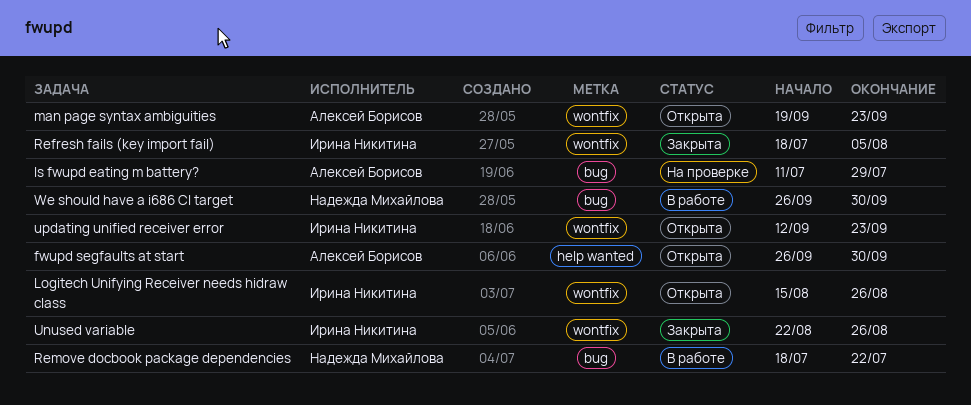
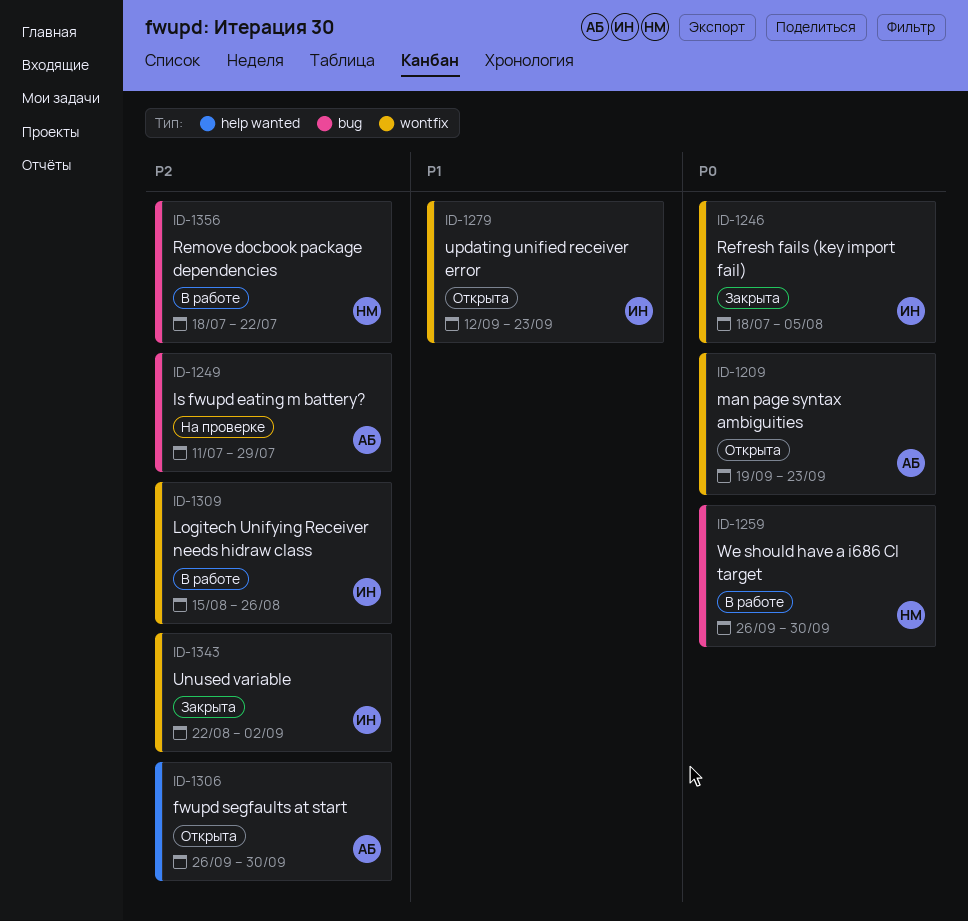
Logitech Unifying Receiver needs hidraw class, status: Открыта -> В работе
Unused variable, due: Aug 26 -> Sep 2

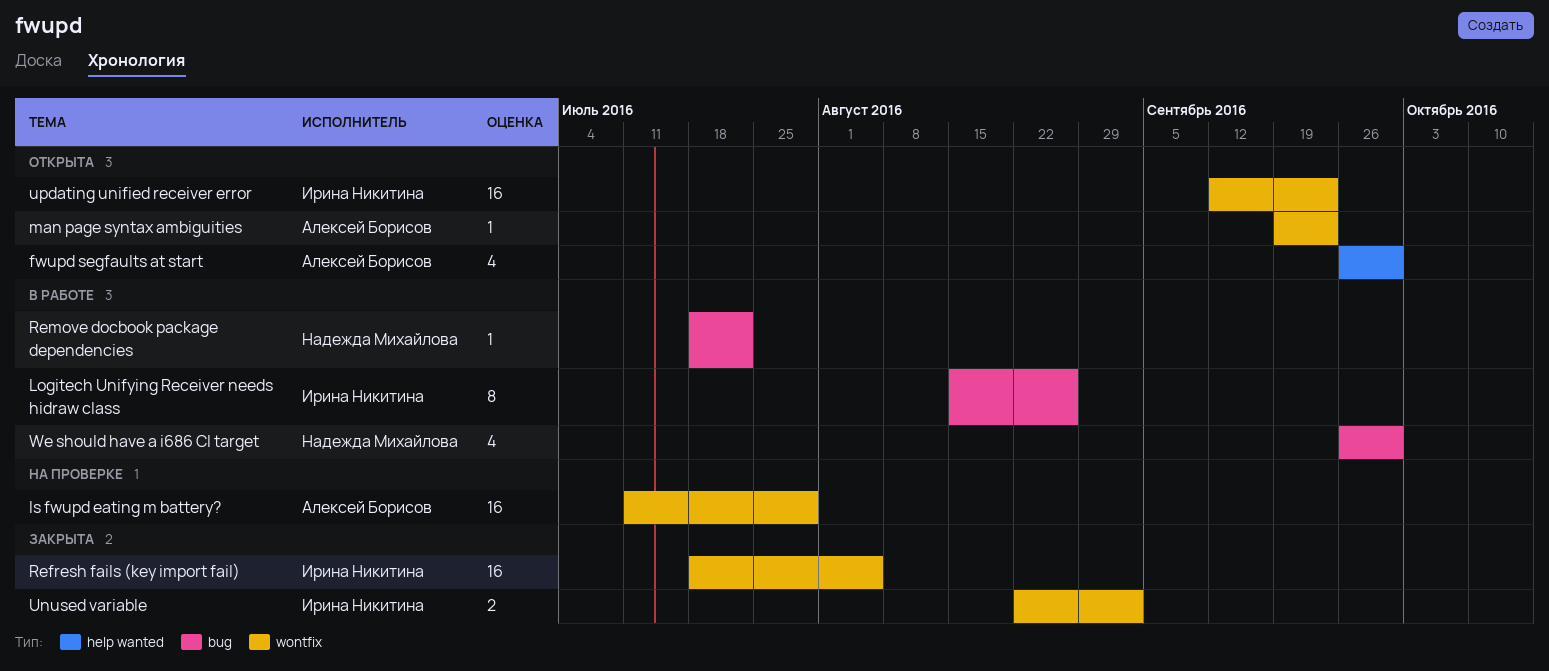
Is fwupd eating m battery?, label: bug -> wontfix
Logitech Unifying Receiver needs hidraw class, label: wontfix -> bug

